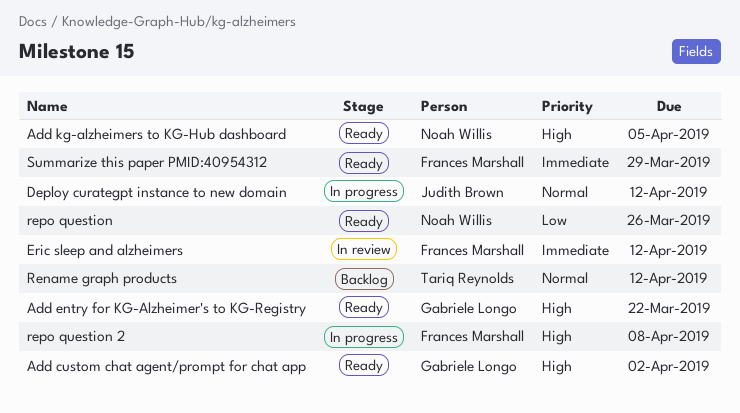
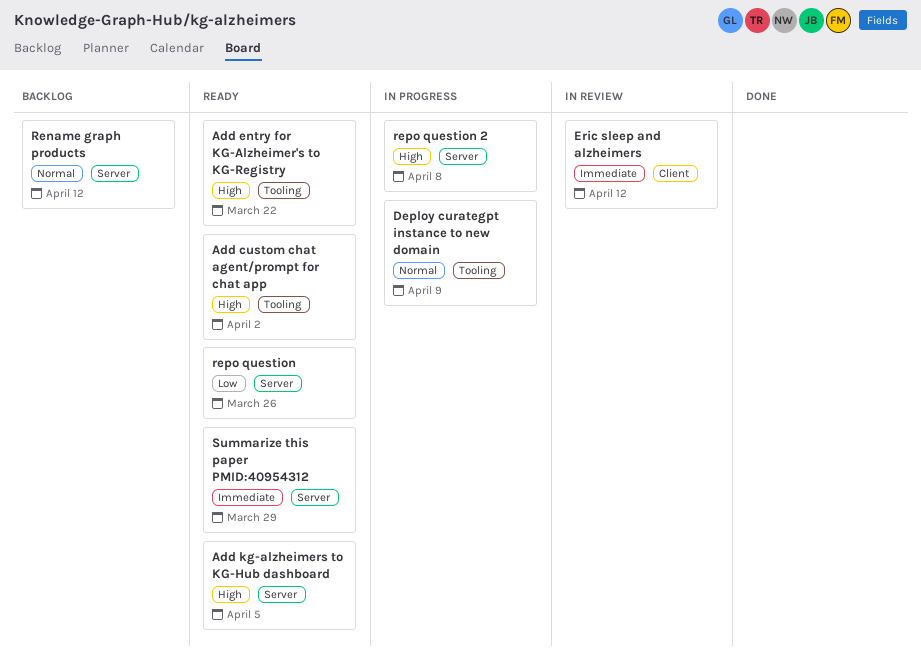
Deploy curategpt instance to new domain, due: Apr 12 -> Apr 9

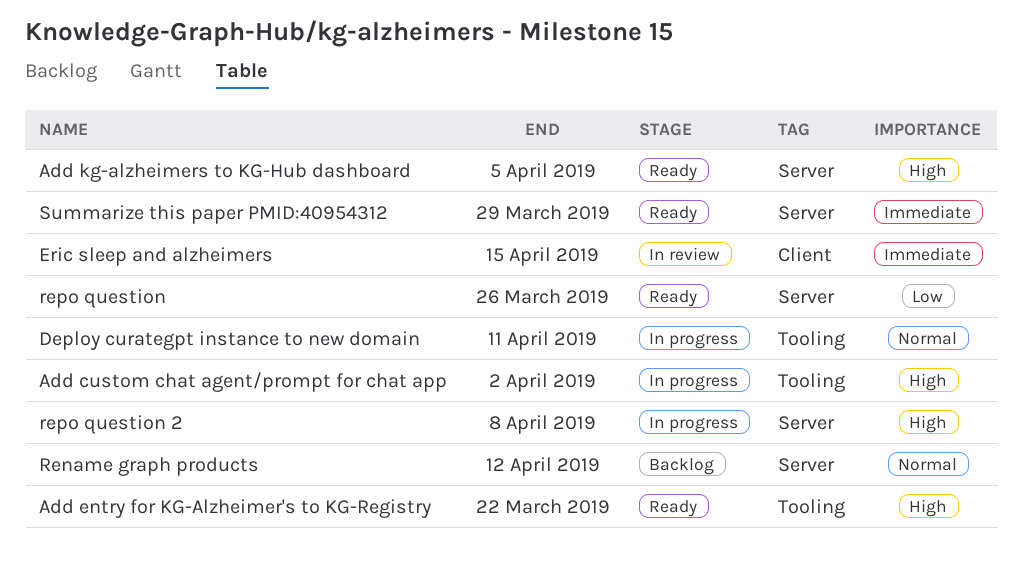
Add custom chat agent/prompt for chat app, status: Ready -> In progress
Deploy curategpt instance to new domain, due: Apr 9 -> Apr 11
Eric sleep and alzheimers, due: Apr 12 -> Apr 15

